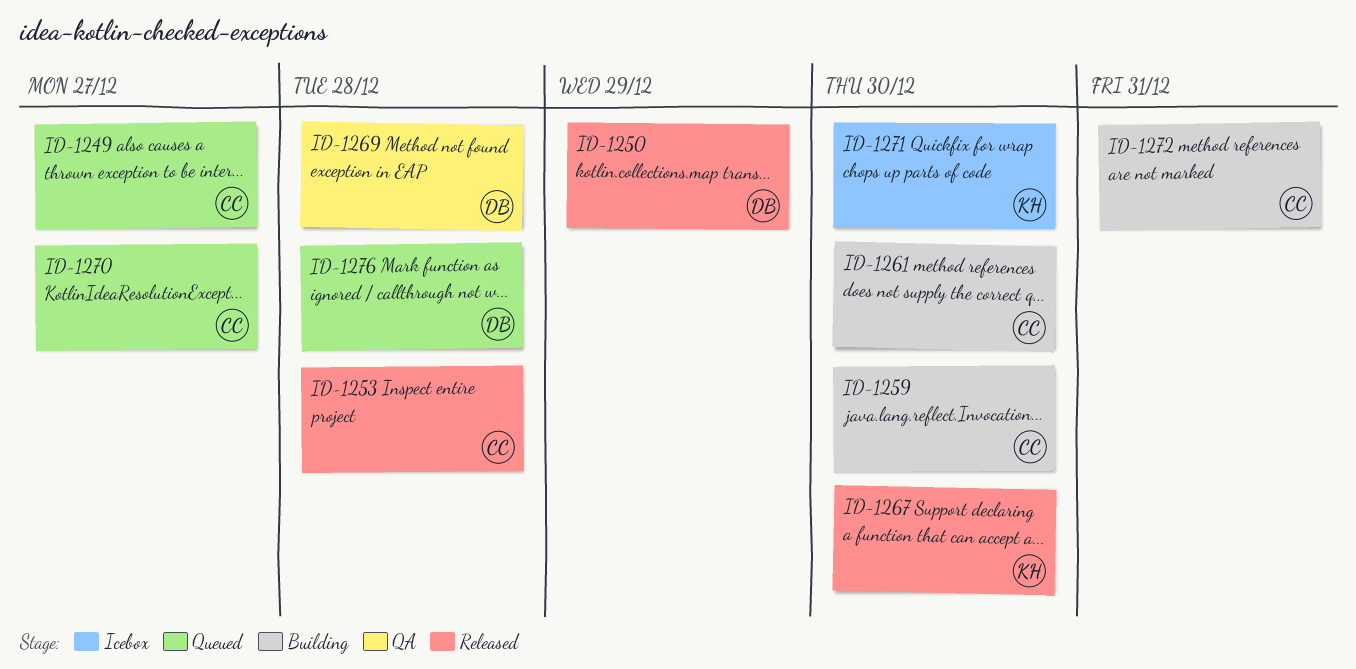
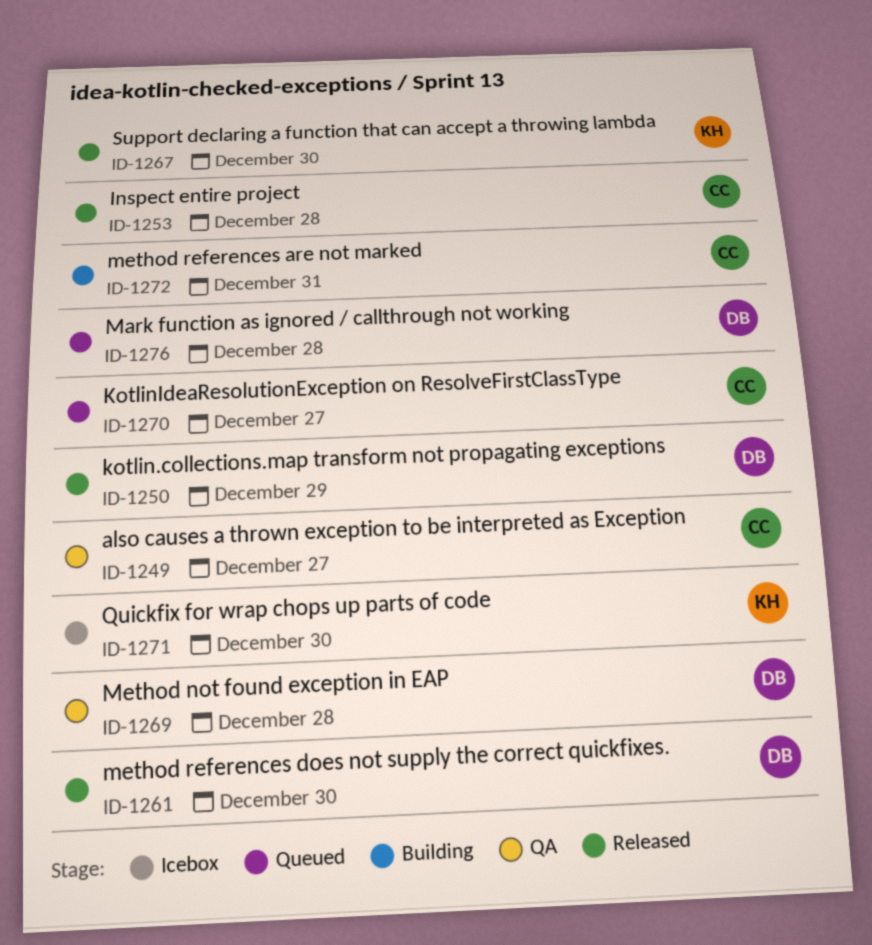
ID-1249, status: Queued -> QA
ID-1259: present -> none
ID-1261, status: Building -> Released
ID-1261, owner: CC -> DB

